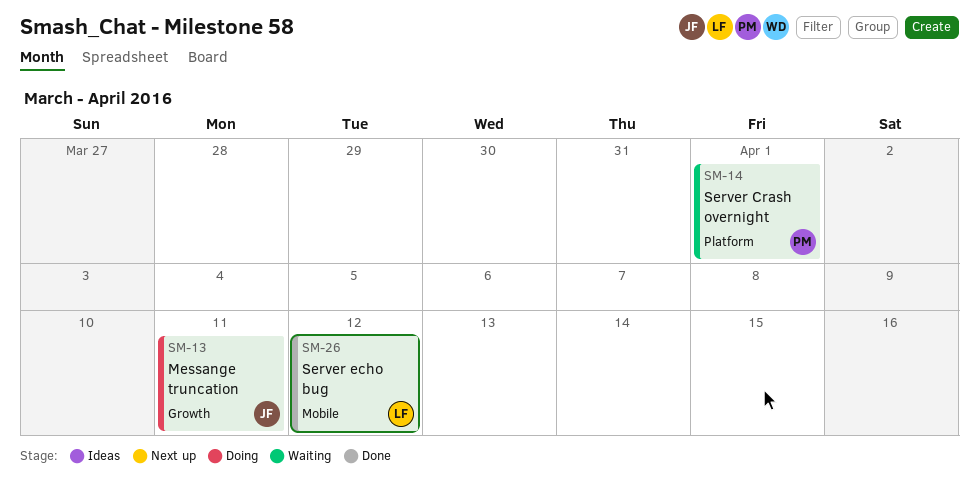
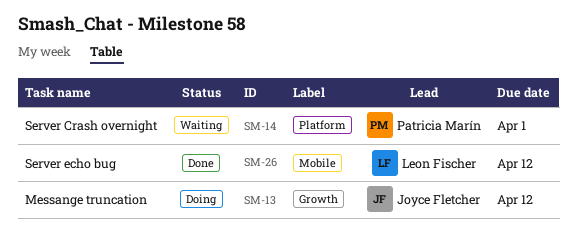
SM-13, due: Apr 11 -> Apr 12

